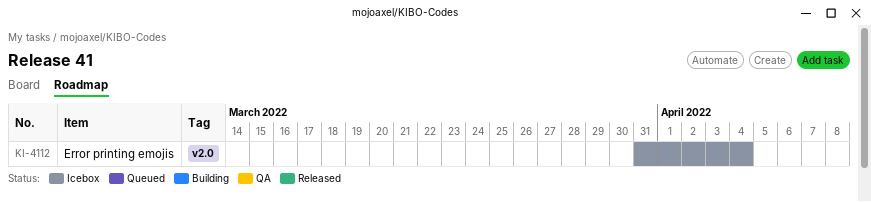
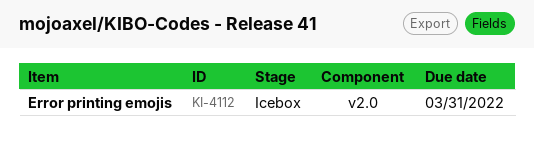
KI-4112, due: Apr 4 -> Mar 31

